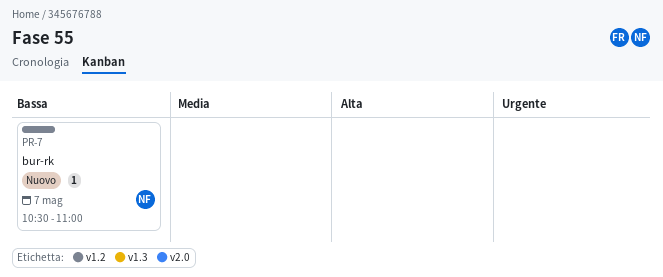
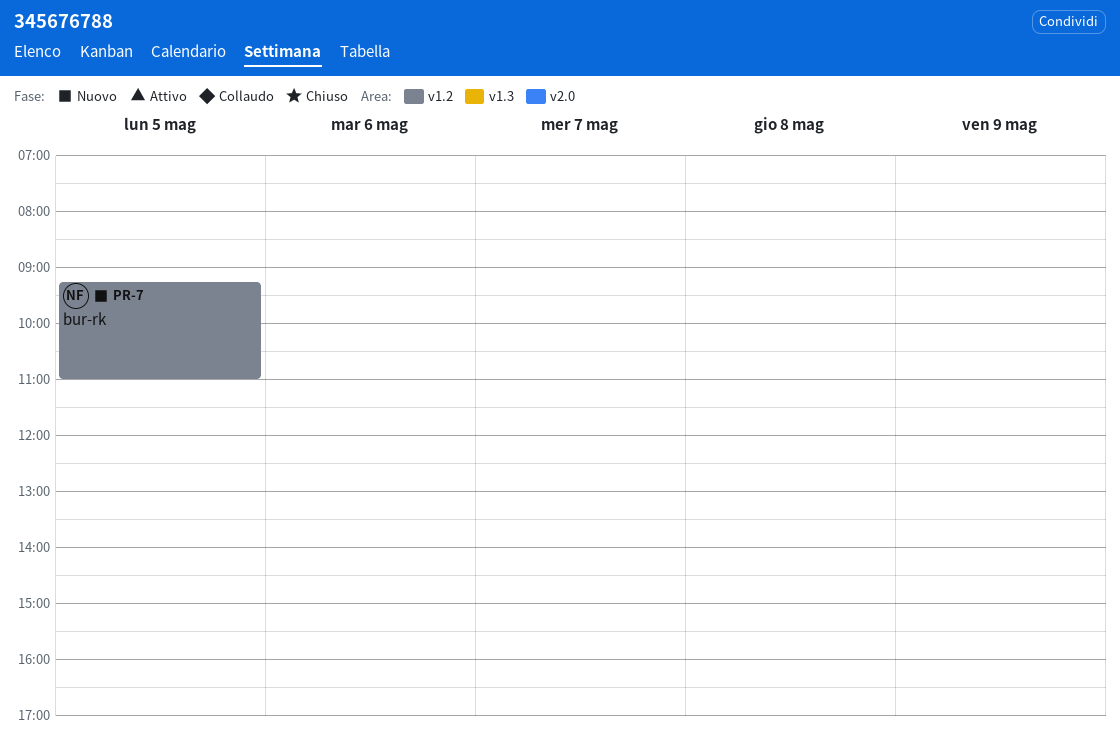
PR-7, day: May 7 -> May 5
PR-7, begins: 10:30 -> 09:15

